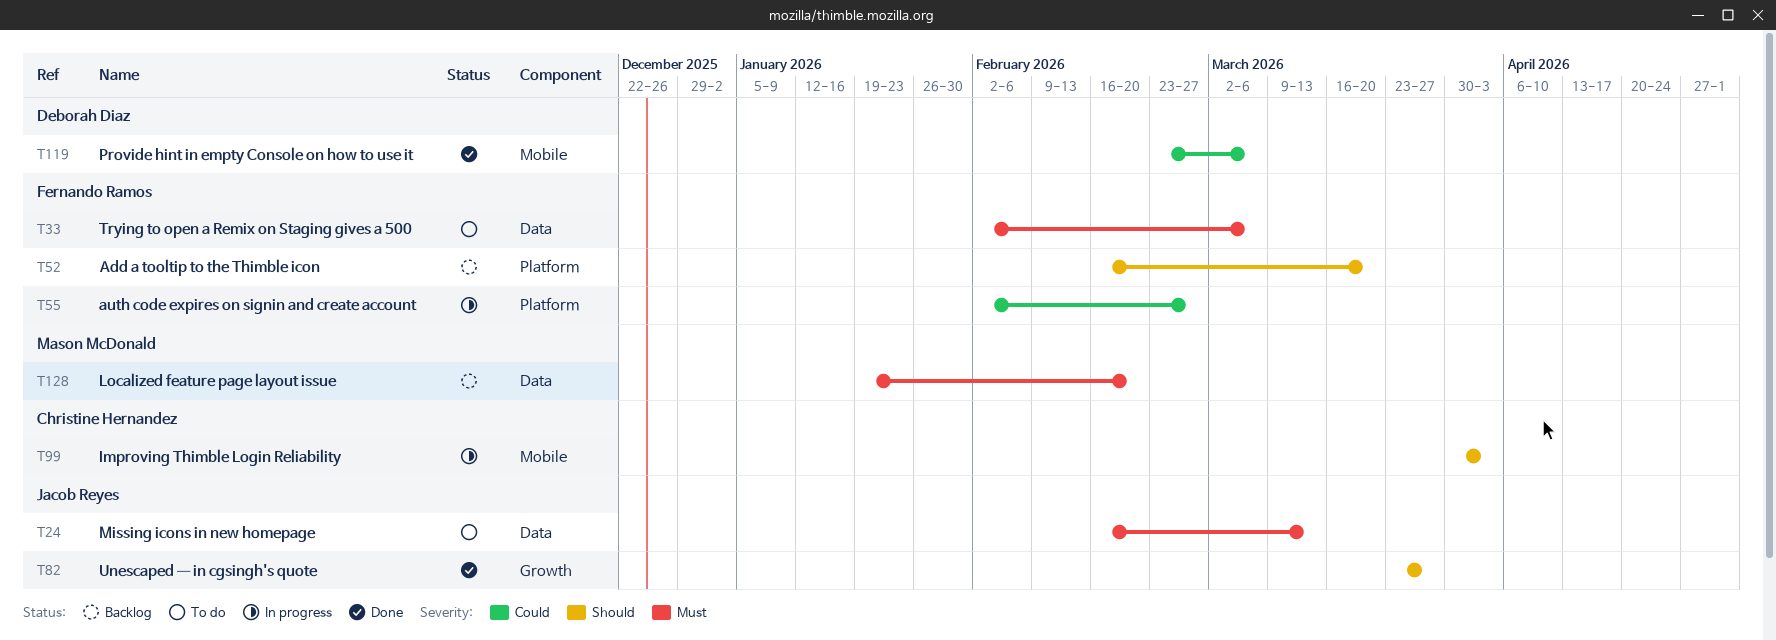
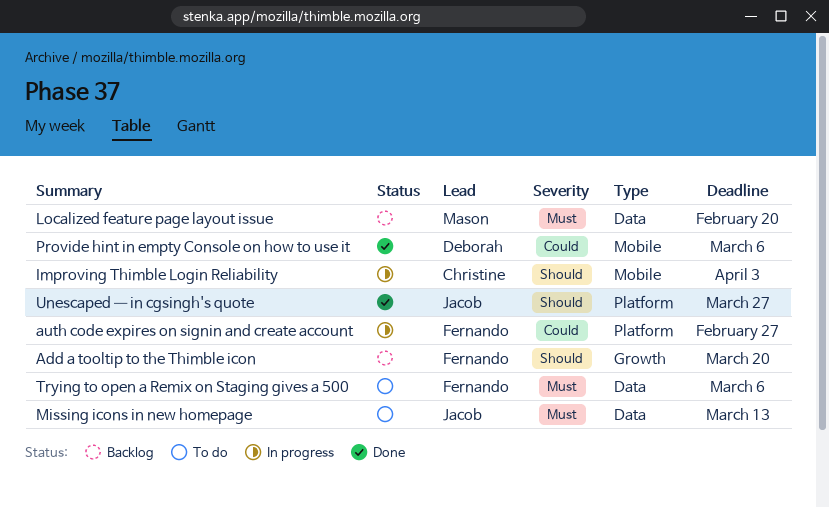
Add a tooltip to the Thimble icon, label: Platform -> Growth
Unescaped — in cgsingh's quote, label: Growth -> Platform

